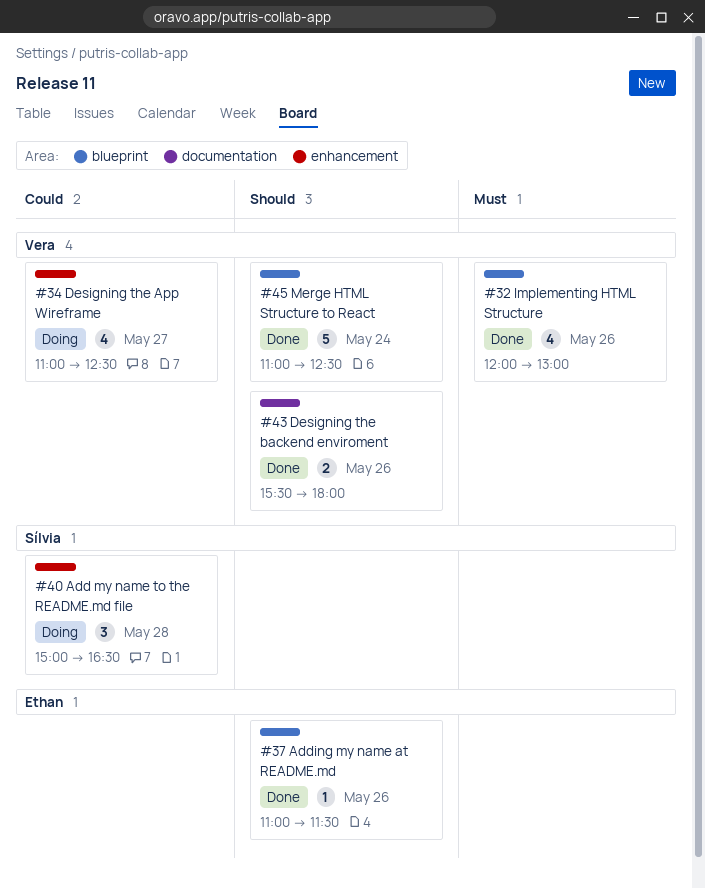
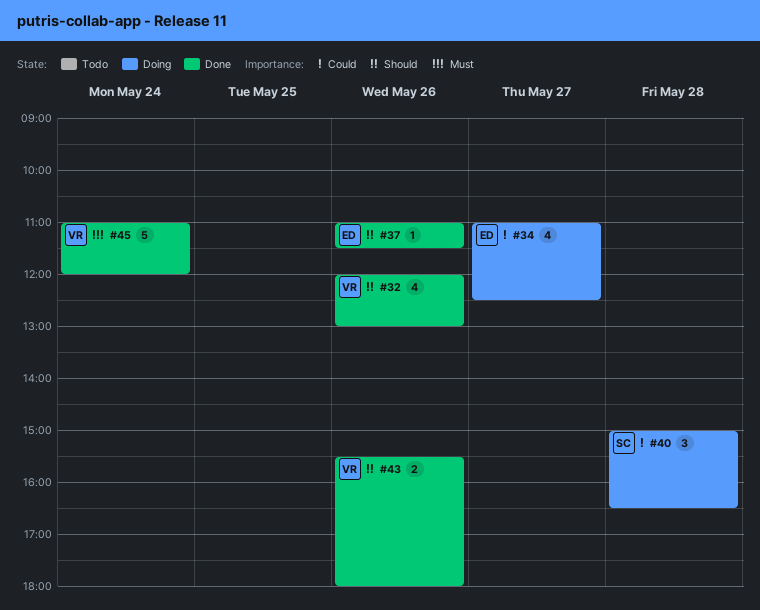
#32, priority: Must -> Should
#34, owner: Vera -> Ethan
#45, priority: Should -> Must
#45, ends: 12:30 -> 12:00

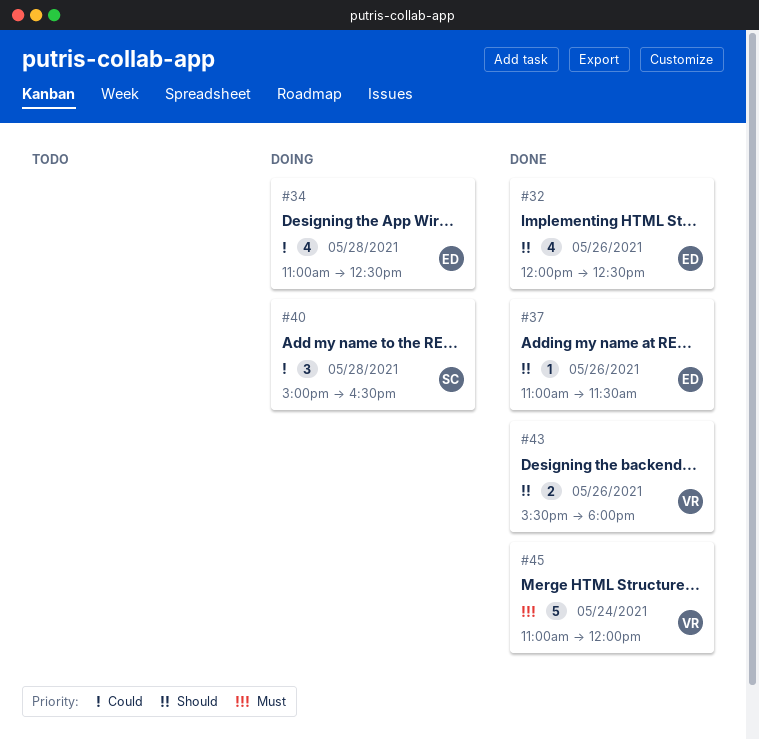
#32, owner: VR -> ED
#32, ends: 13:00 -> 12:30
#34, day: May 27 -> May 28

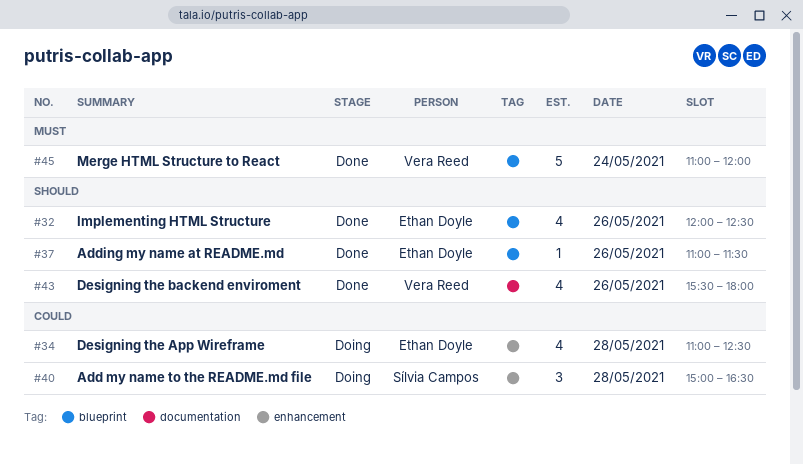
#43, estimate: 2 -> 4

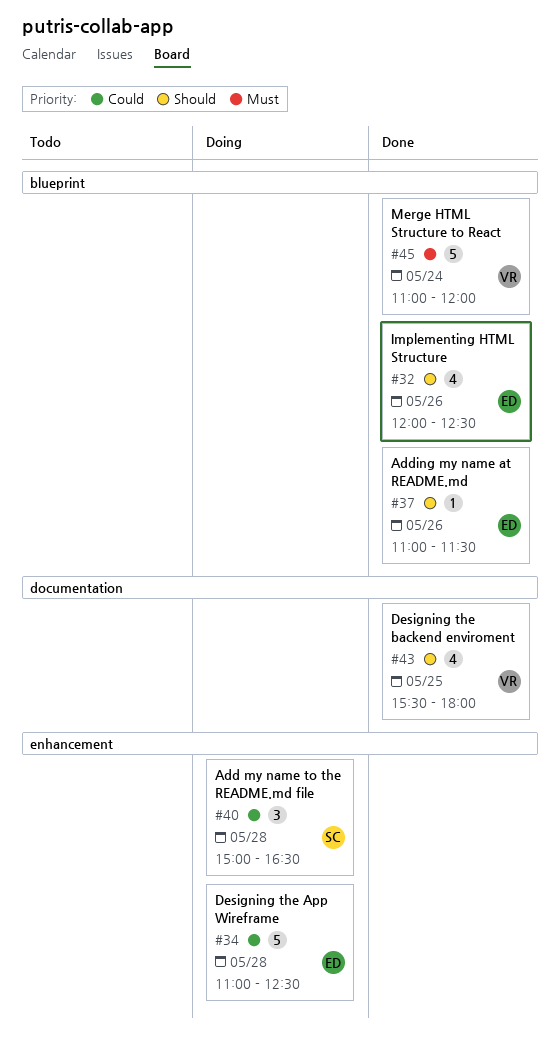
#34, estimate: 4 -> 5
#43, day: May 26 -> May 25

